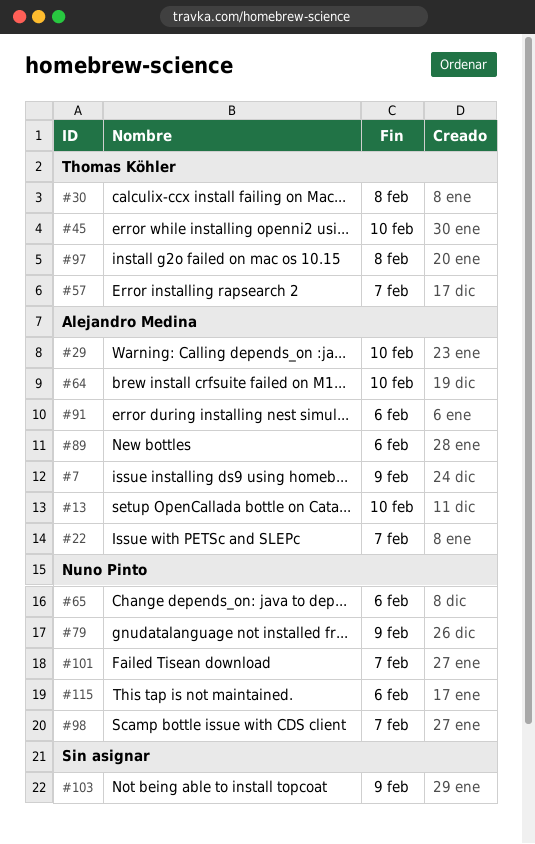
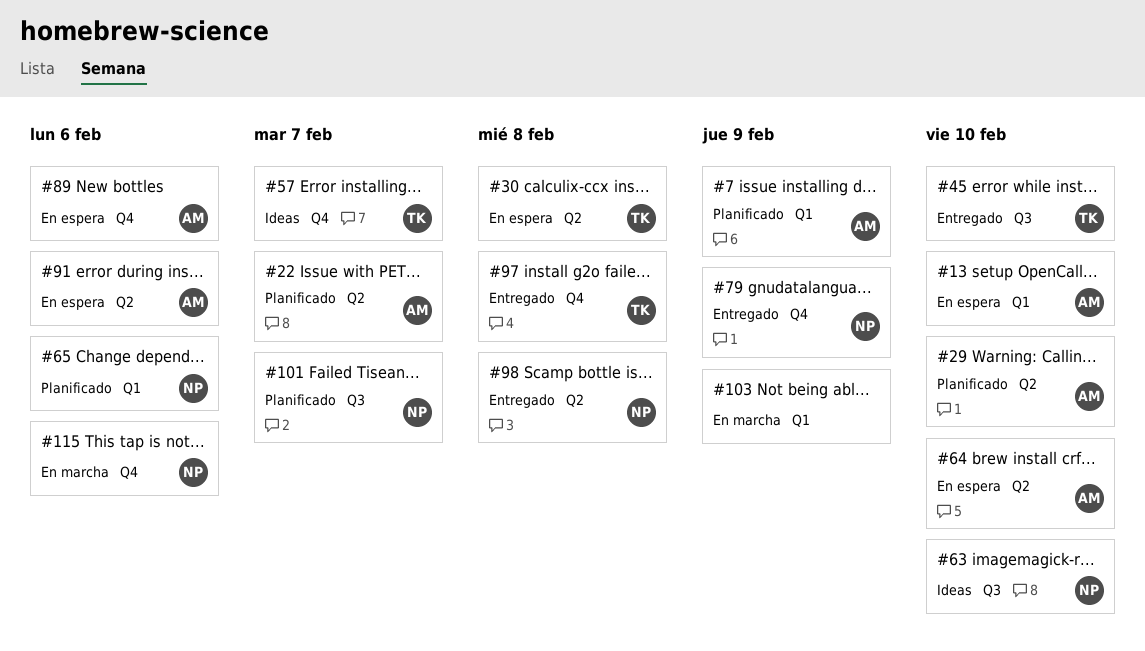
#63: none -> present
#98, due: Feb 7 -> Feb 8

